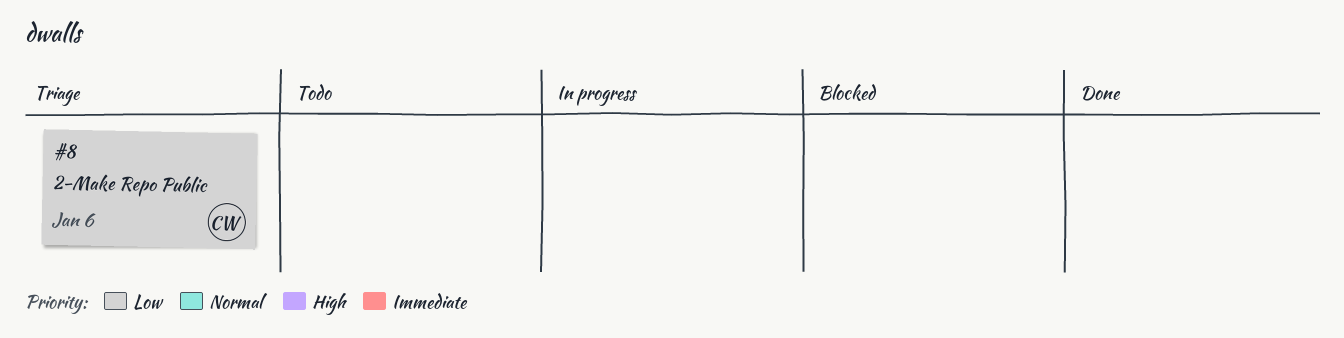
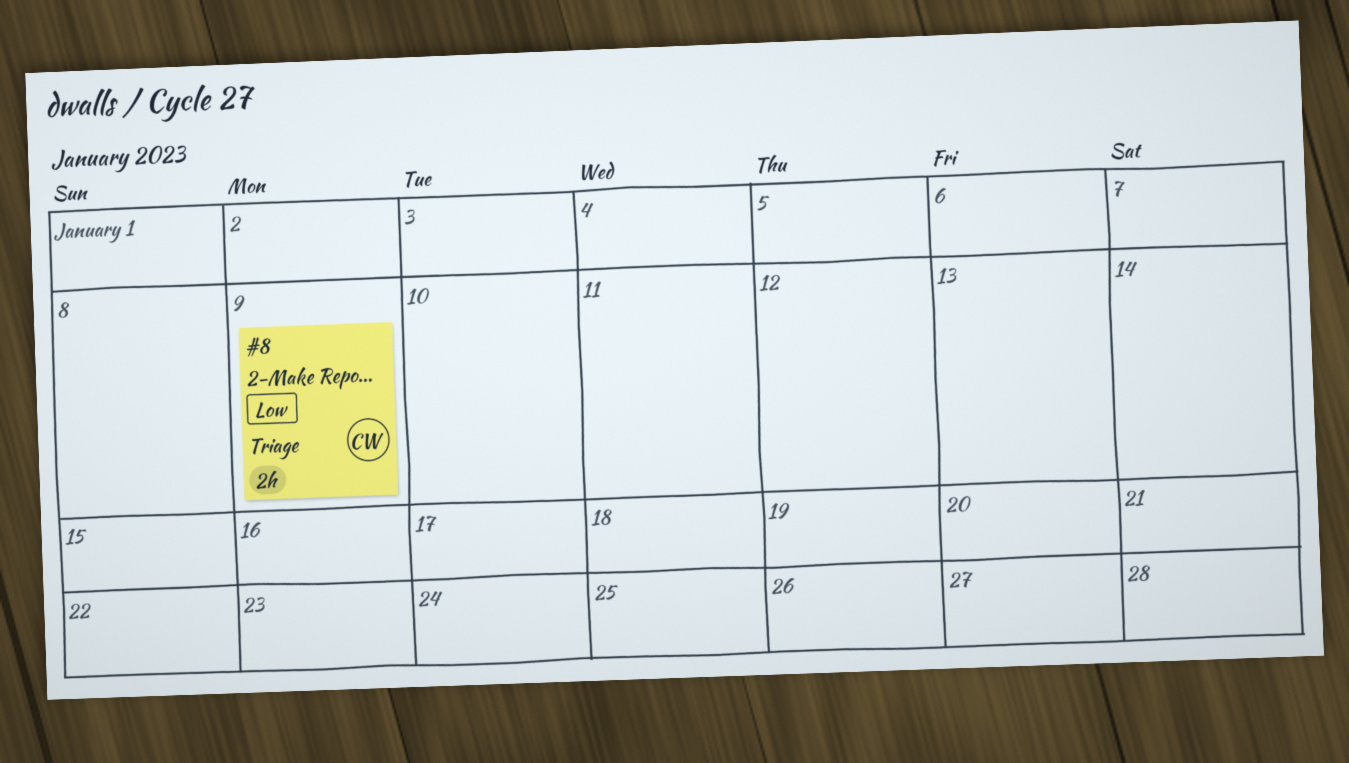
#8, due: Jan 6 -> Jan 9

